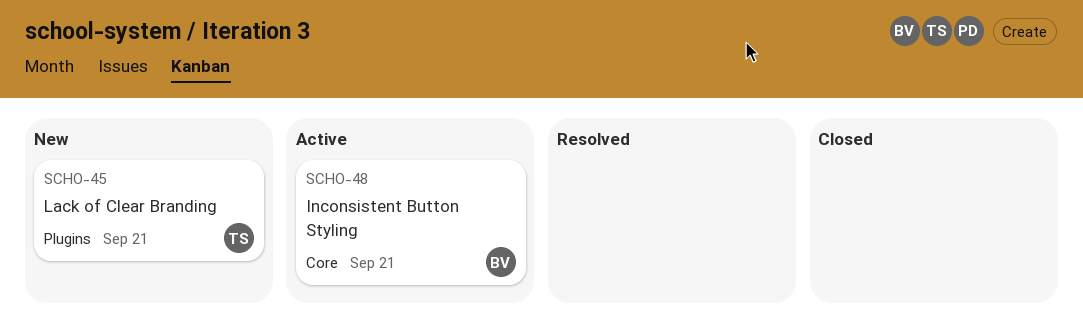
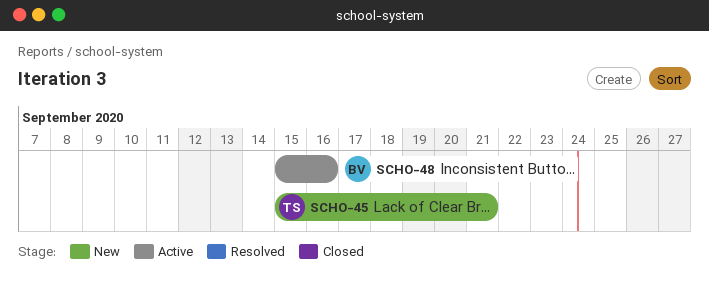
SCHO-48, due: Sep 21 -> Sep 16

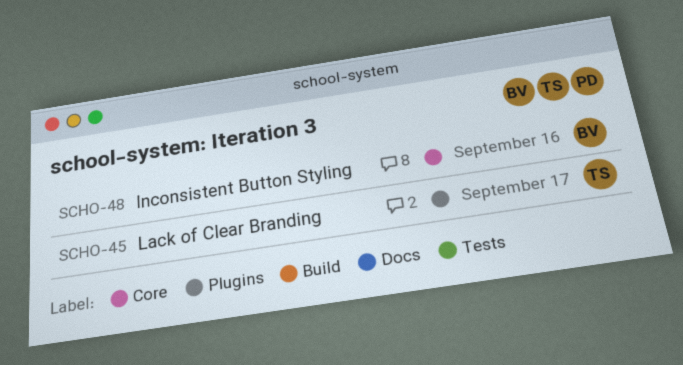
SCHO-45, due: Sep 21 -> Sep 17

